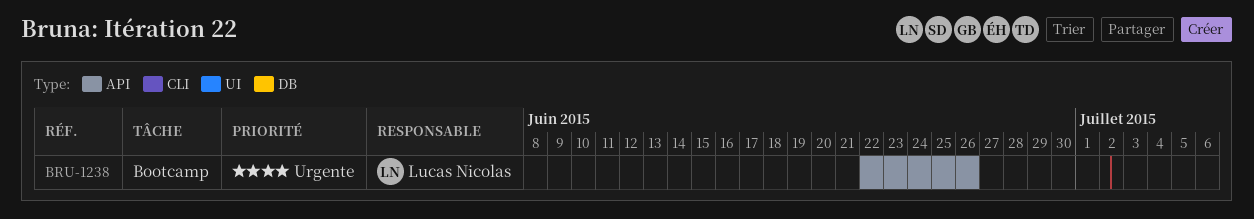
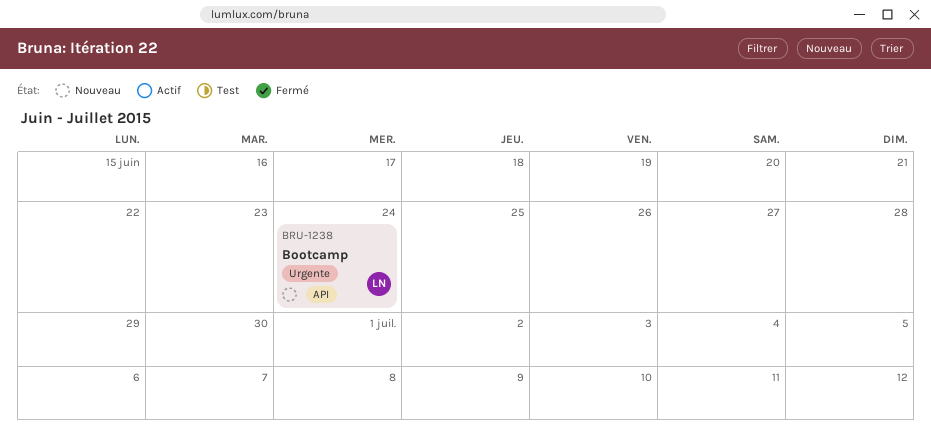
BRU-1238, due: Jun 26 -> Jun 24

